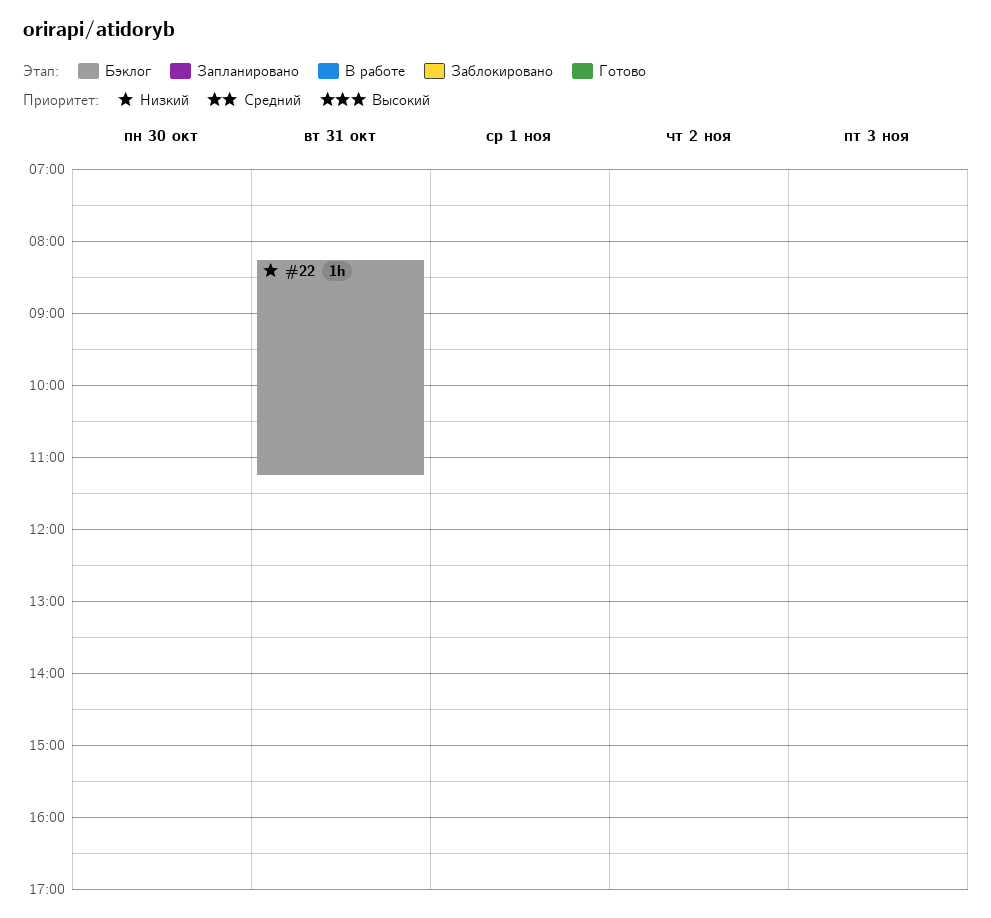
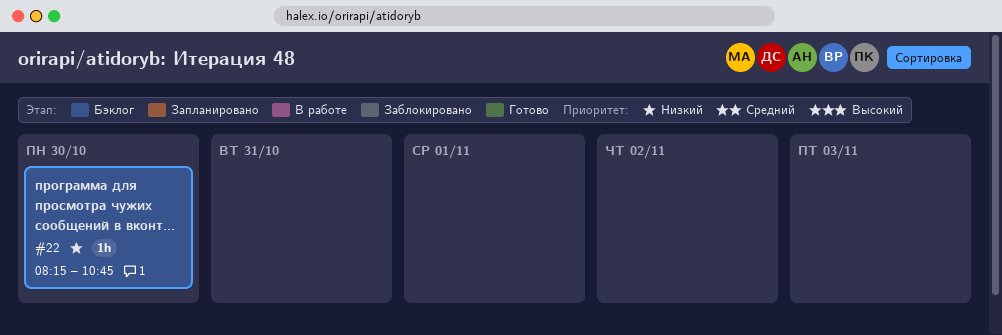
#22, day: Oct 31 -> Oct 30
#22, ends: 11:15 -> 10:45

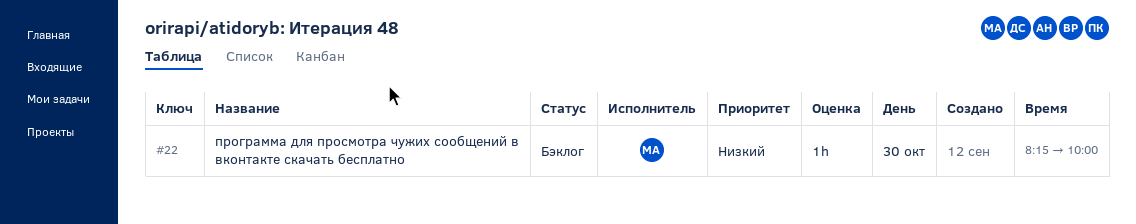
#22, ends: 10:45 -> 10:00

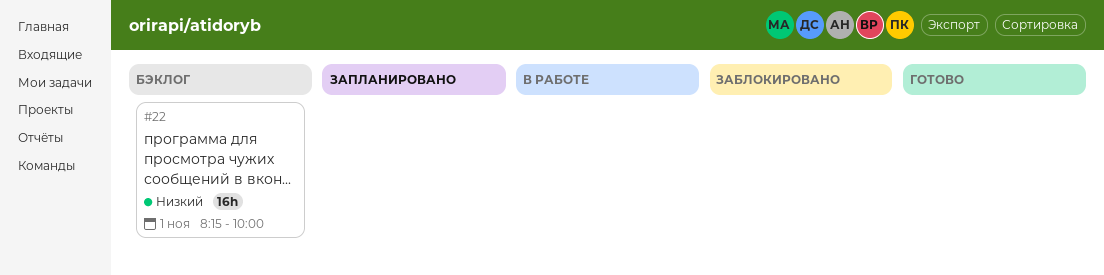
#22, estimate: 1h -> 16h
#22, day: Oct 30 -> Nov 1

